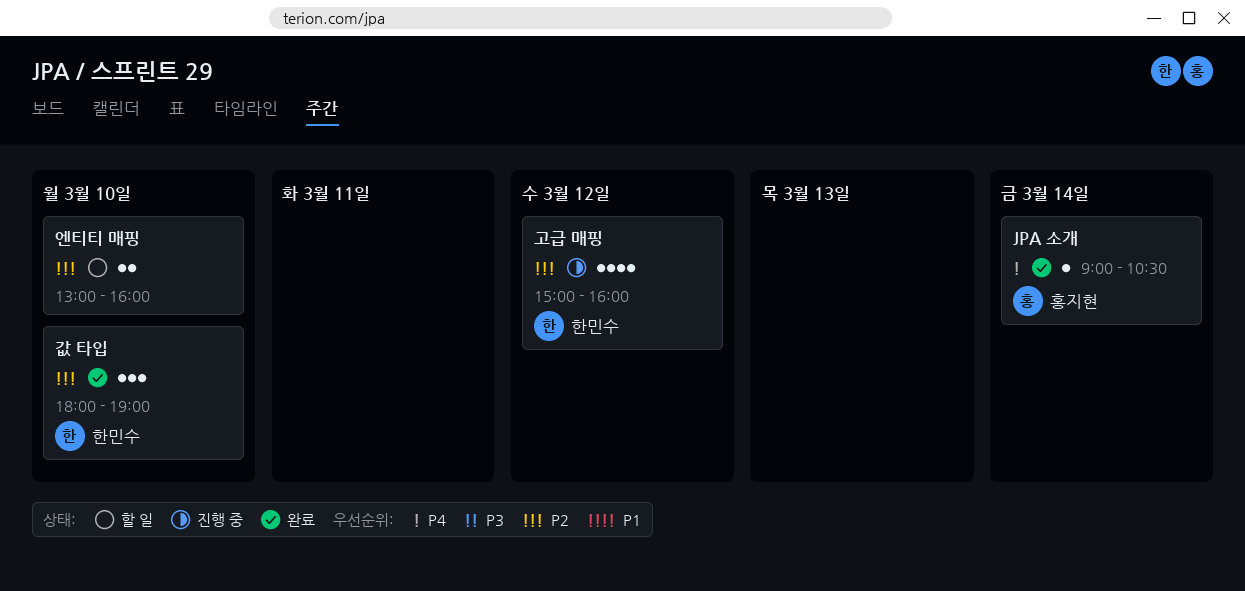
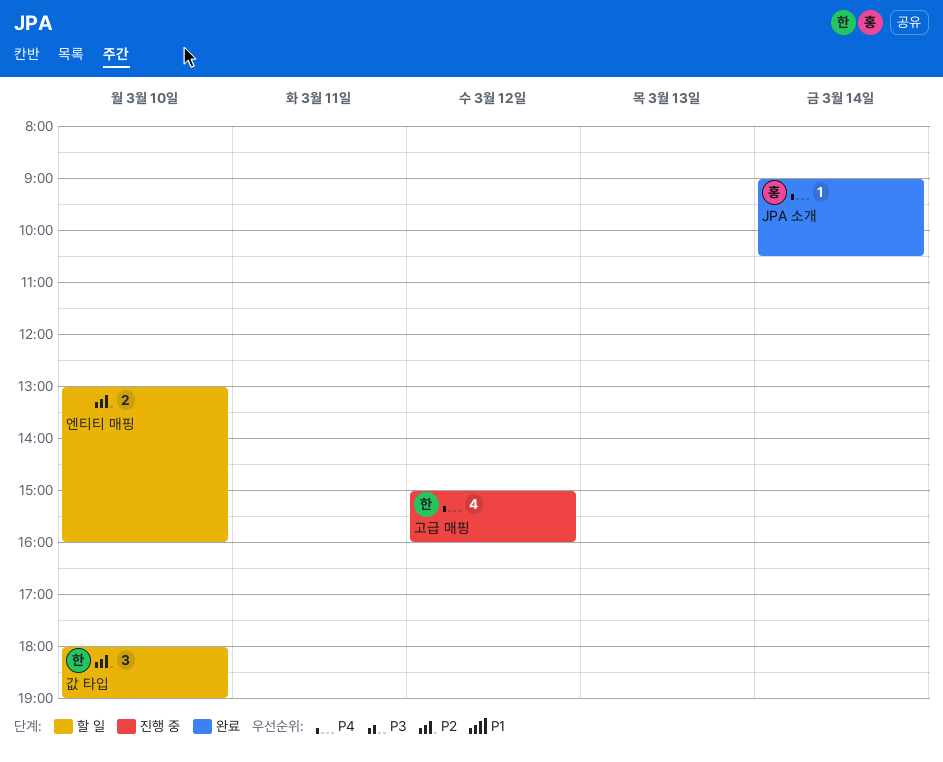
값 타입, status: 완료 -> 할 일
고급 매핑, priority: P2 -> P4

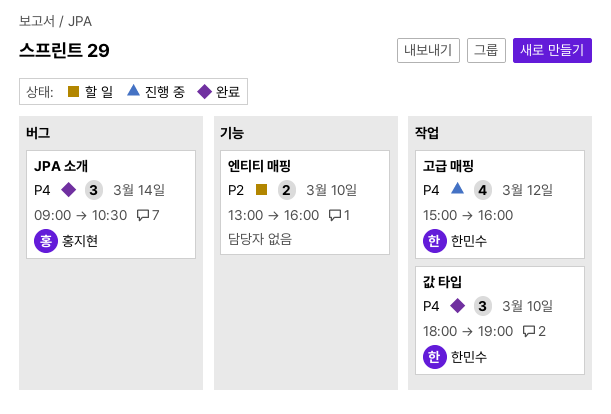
JPA 소개, estimate: 1 -> 3
값 타입, status: 할 일 -> 완료
값 타입, priority: P2 -> P4

